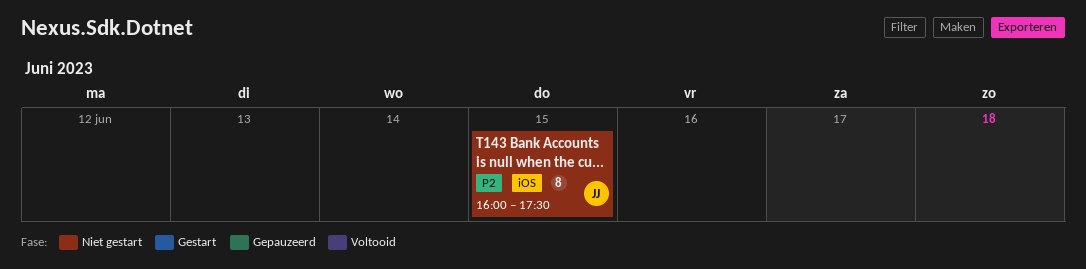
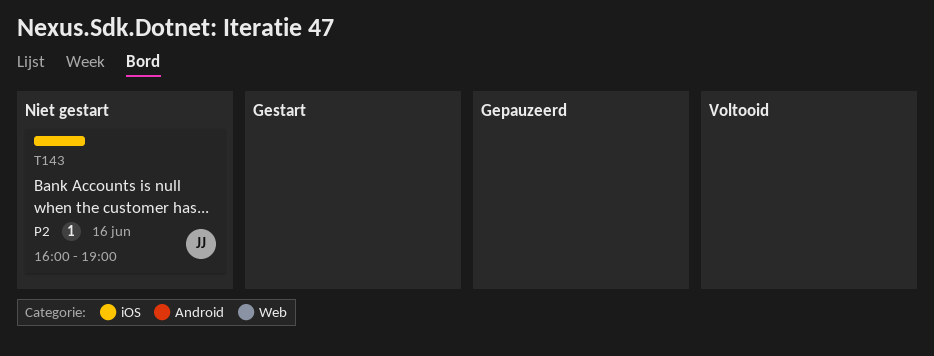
T143, estimate: 8 -> 1
T143, day: Jun 15 -> Jun 16
T143, ends: 17:30 -> 19:00

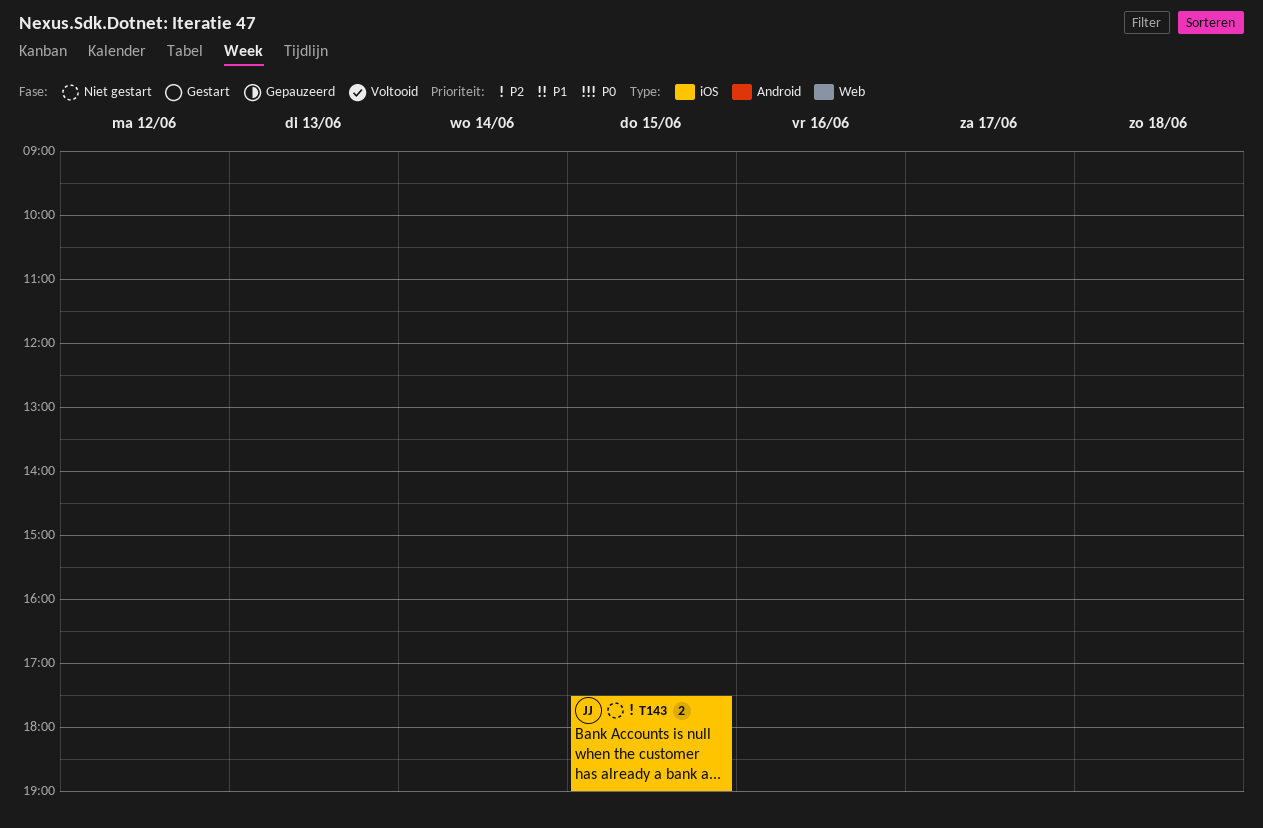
T143, estimate: 1 -> 2
T143, day: Jun 16 -> Jun 15
T143, begins: 16:00 -> 17:30

